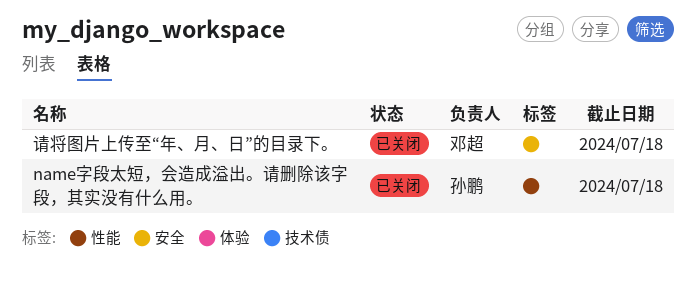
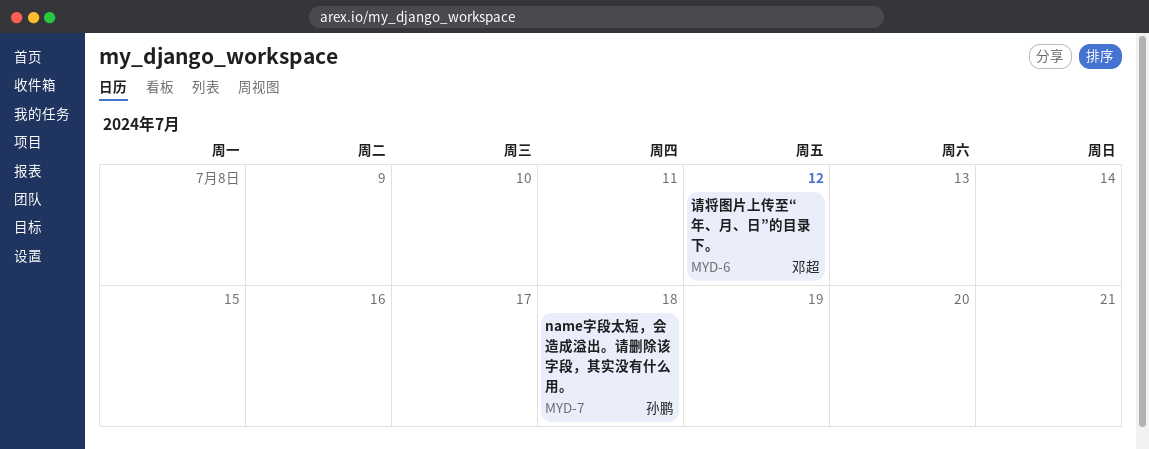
请将图片上传至“年、月、日”的目录下。, due: Jul 18 -> Jul 12

